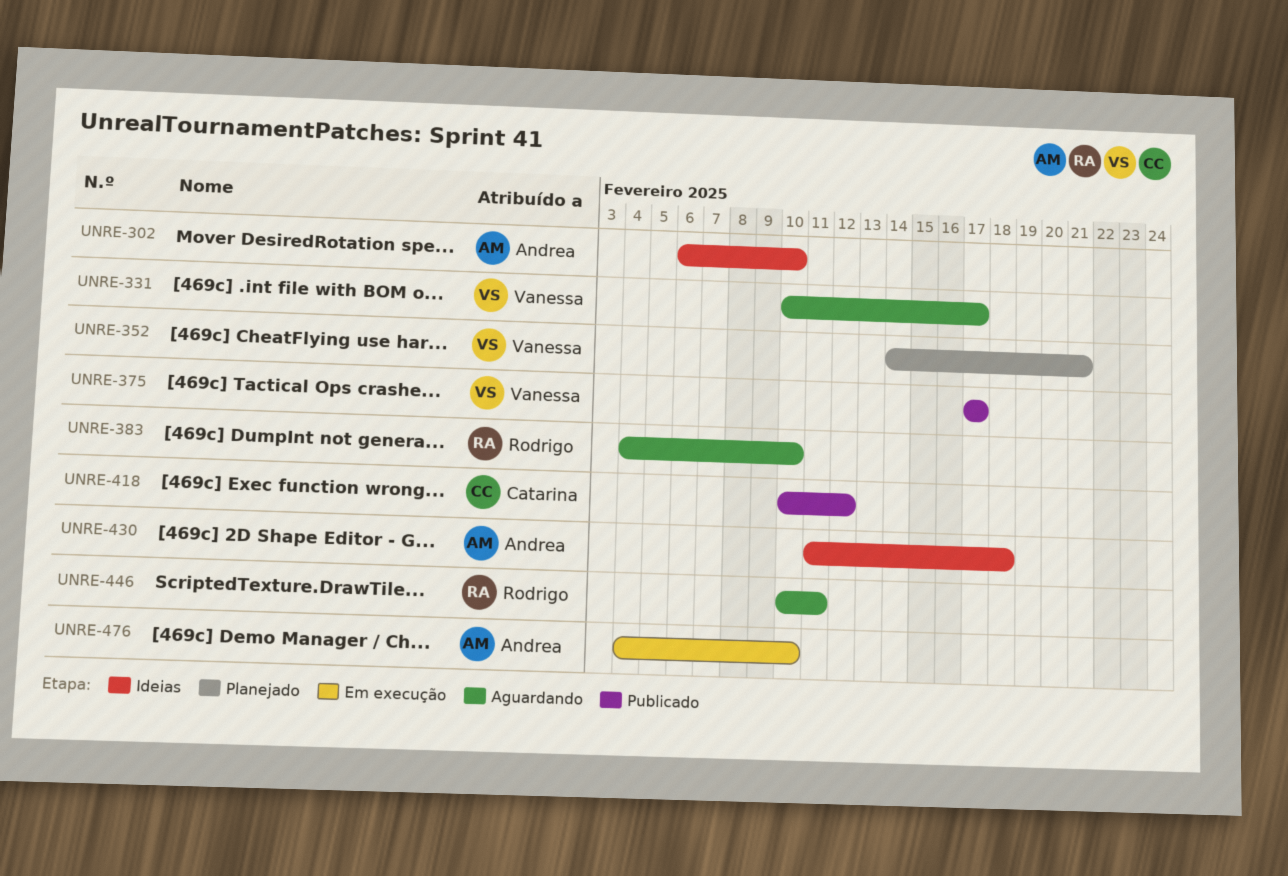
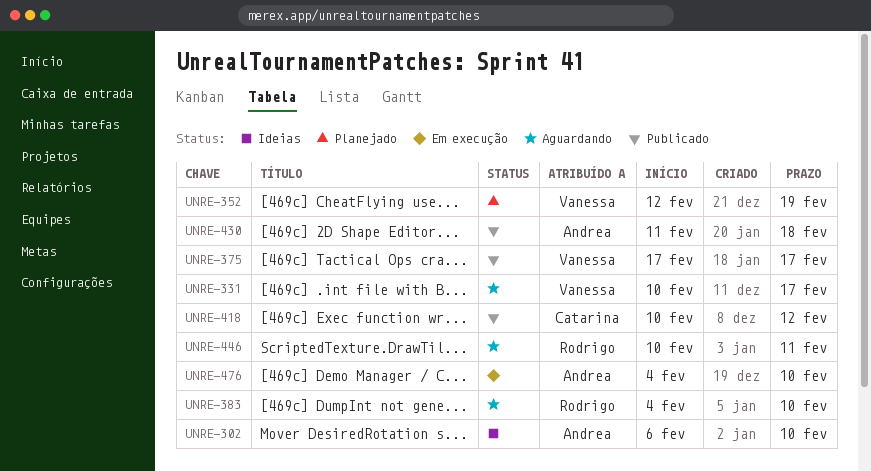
UNRE-352, start: Feb 14 -> Feb 12
UNRE-352, due: Feb 21 -> Feb 19
UNRE-430, status: Ideias -> Publicado

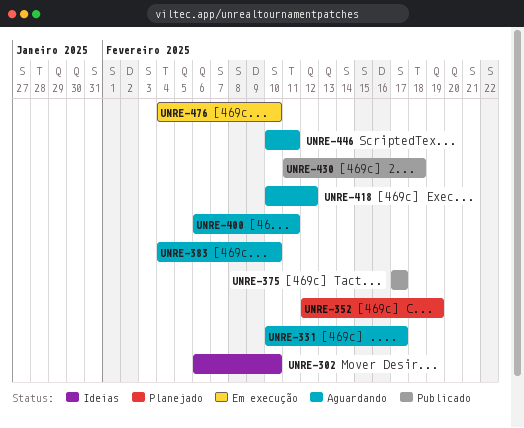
UNRE-400: none -> present
UNRE-418, status: Publicado -> Aguardando

